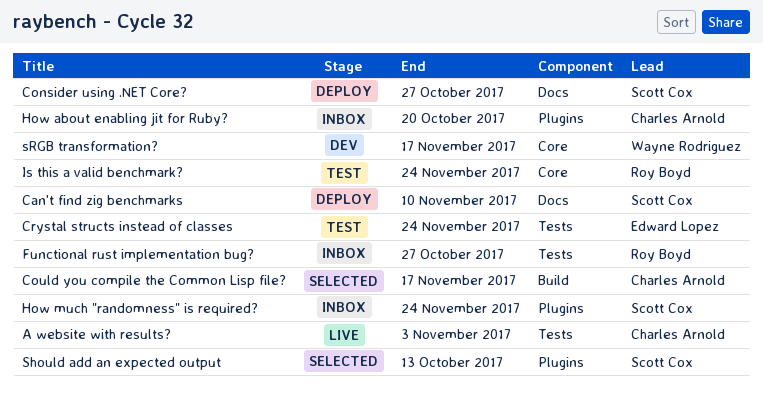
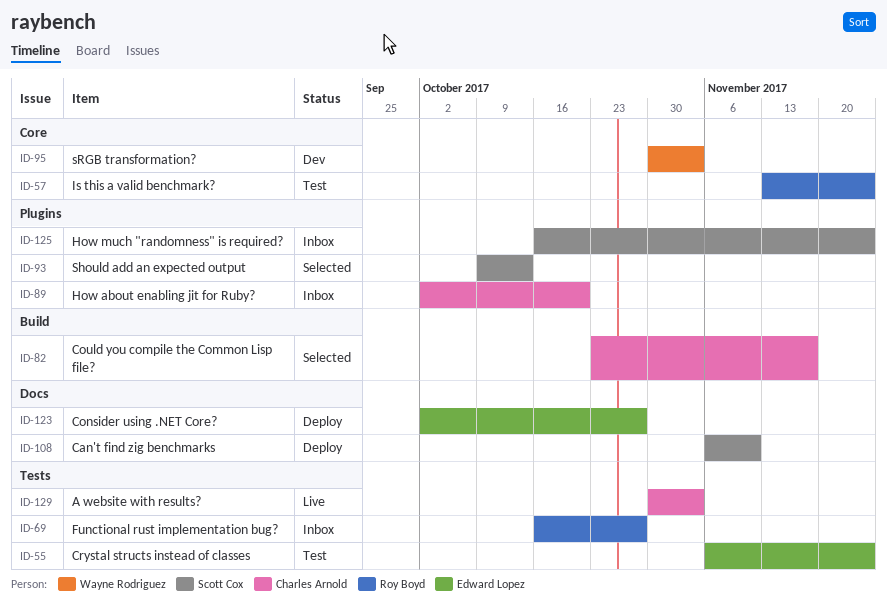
Consider using .NET Core?, owner: Scott Cox -> Edward Lopez
sRGB transformation?, due: Nov 17 -> Nov 3

